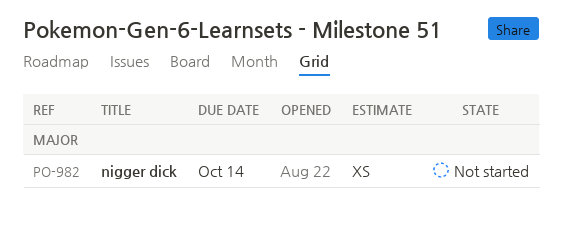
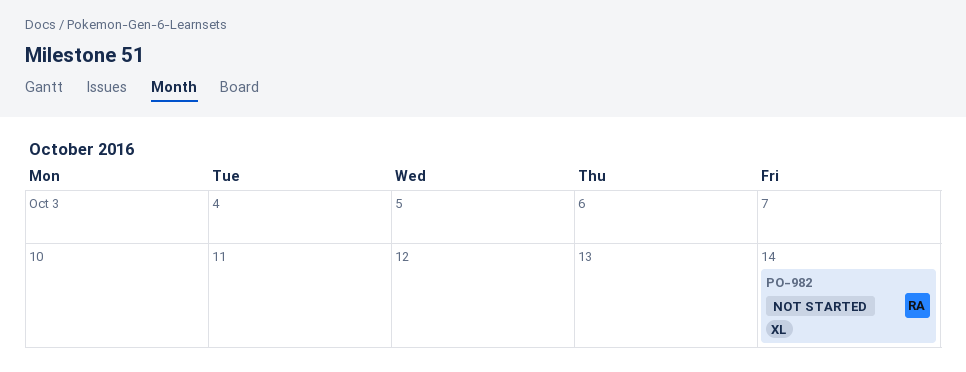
PO-982, estimate: XS -> XL

